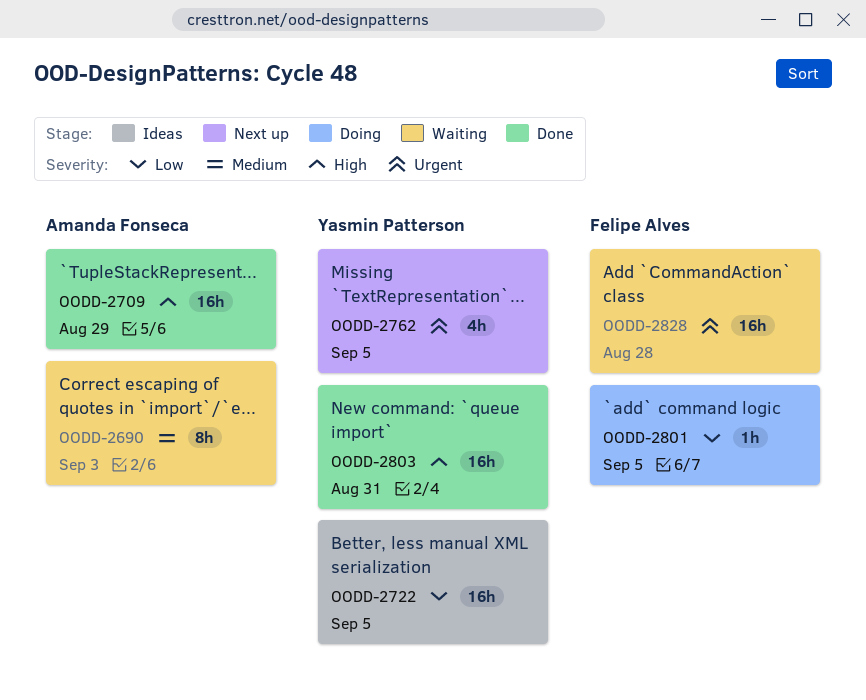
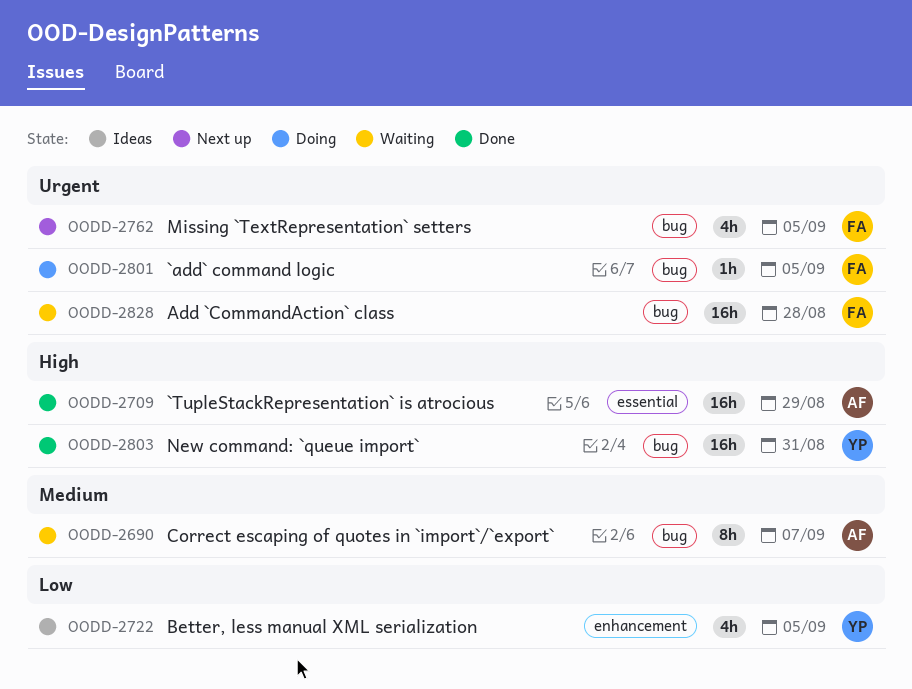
OODD-2690, due: Sep 3 -> Sep 7
OODD-2722, estimate: 16h -> 4h
OODD-2762, owner: Yasmin Patterson -> Felipe Alves
OODD-2801, priority: Low -> Urgent

